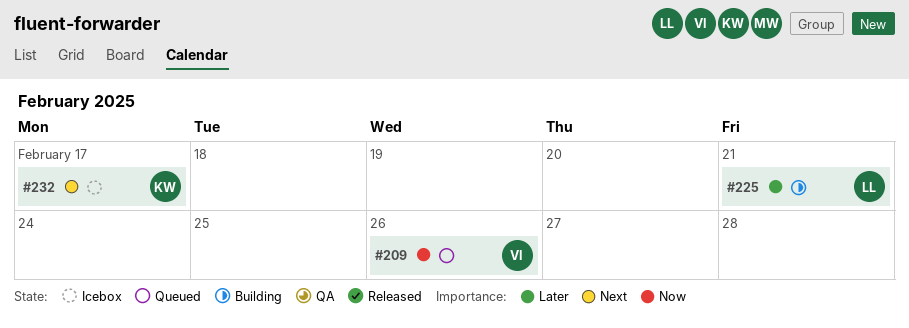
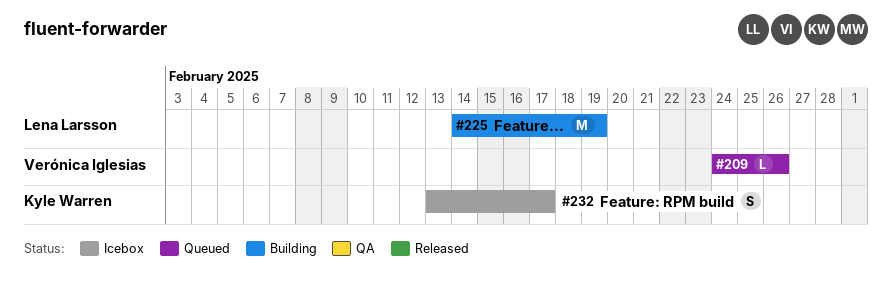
#225, due: Feb 21 -> Feb 19

